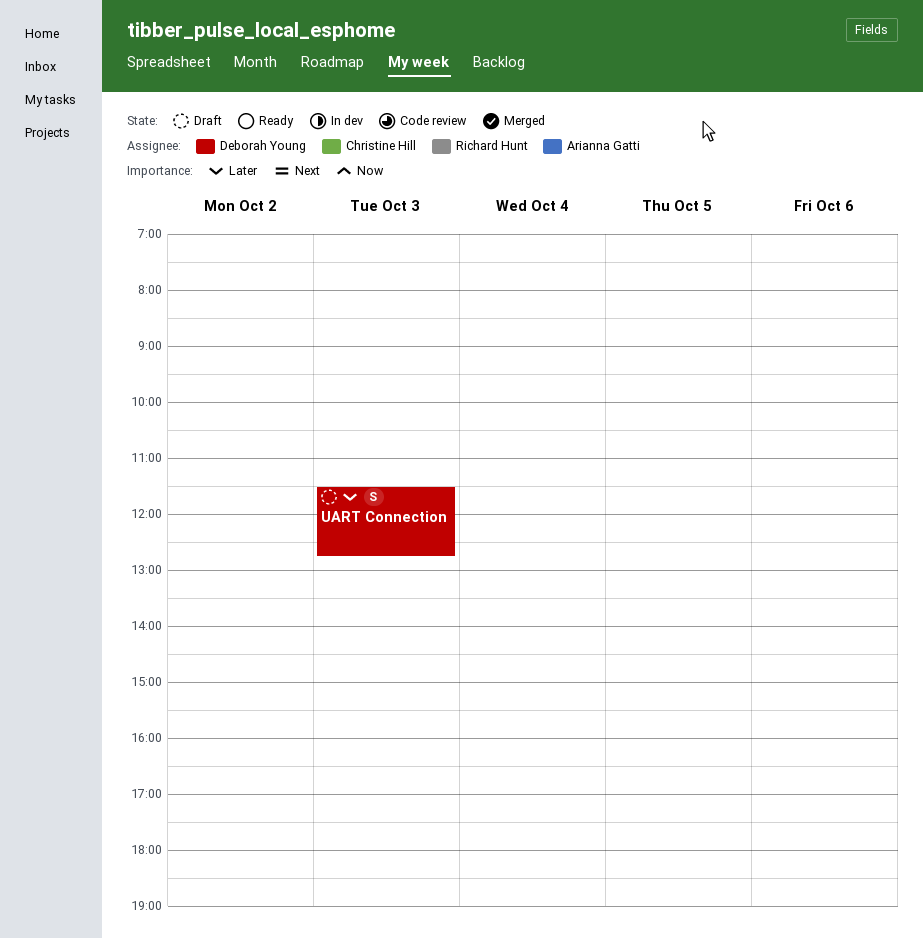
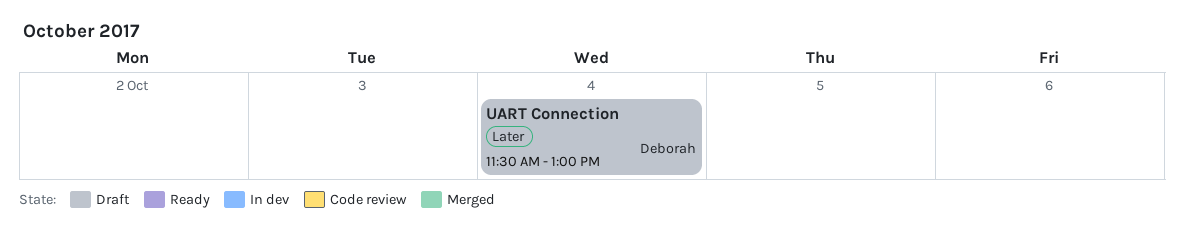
UART Connection, day: Oct 3 -> Oct 4
UART Connection, ends: 12:45 -> 13:00

